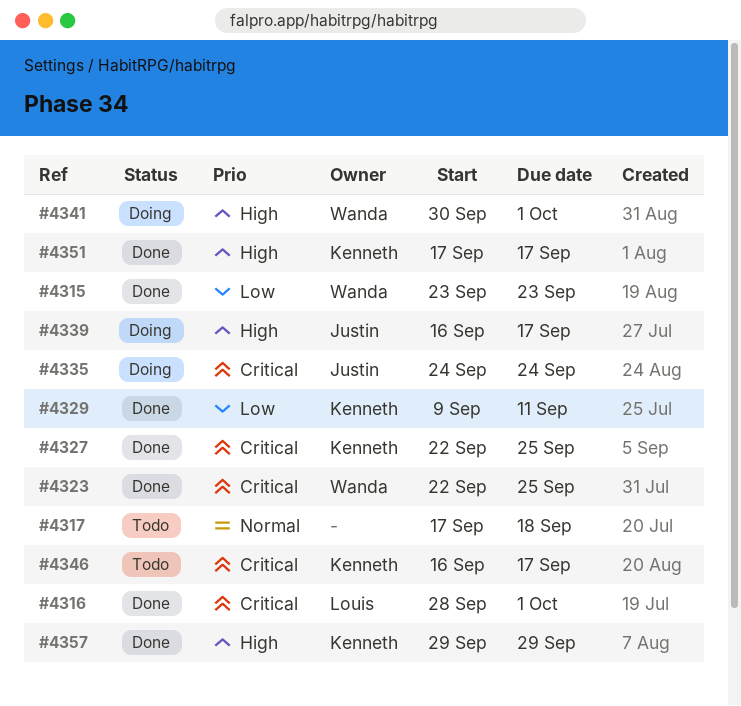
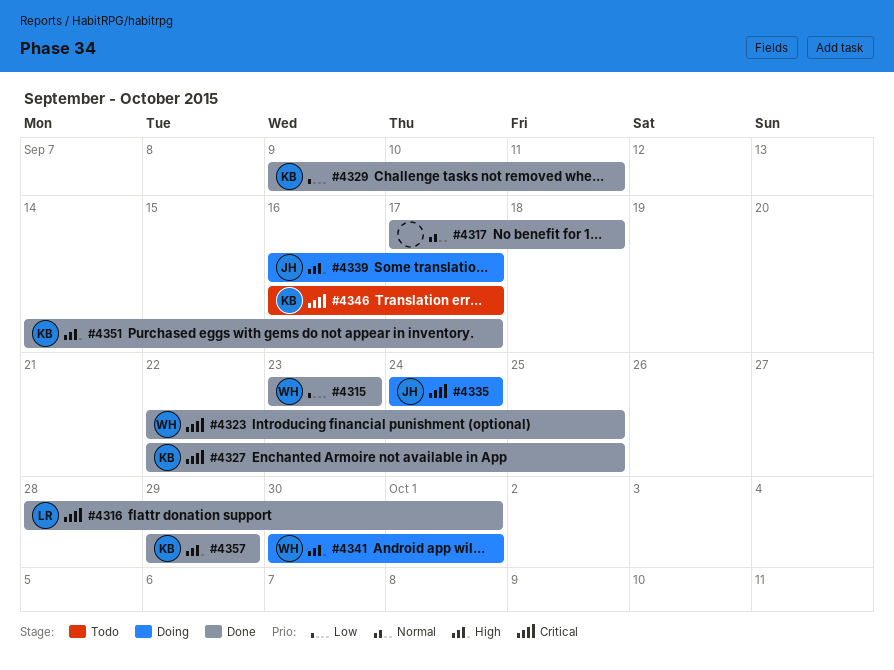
#4317, status: Todo -> Done
#4351, start: Sep 17 -> Sep 14

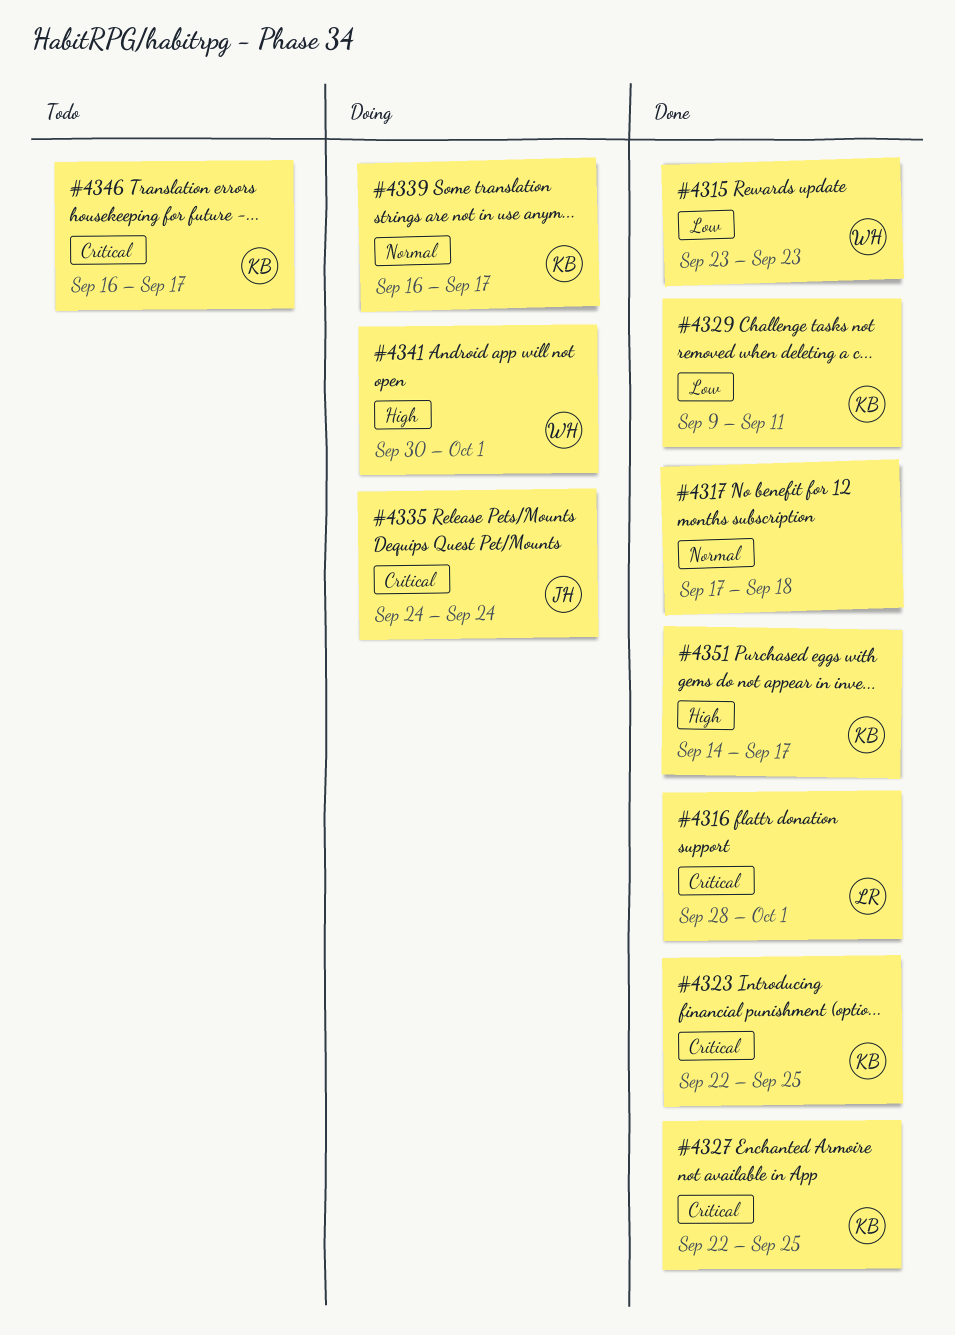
#4323, owner: WH -> KB
#4339, owner: JH -> KB
#4339, priority: High -> Normal
#4357: present -> none

